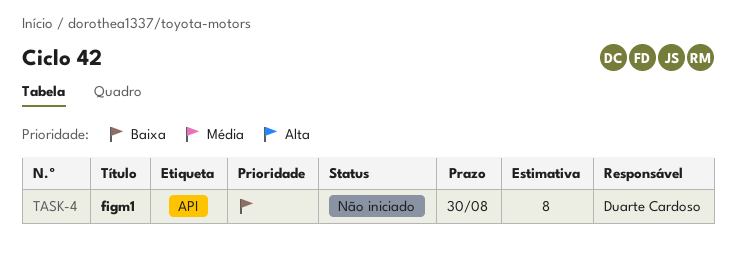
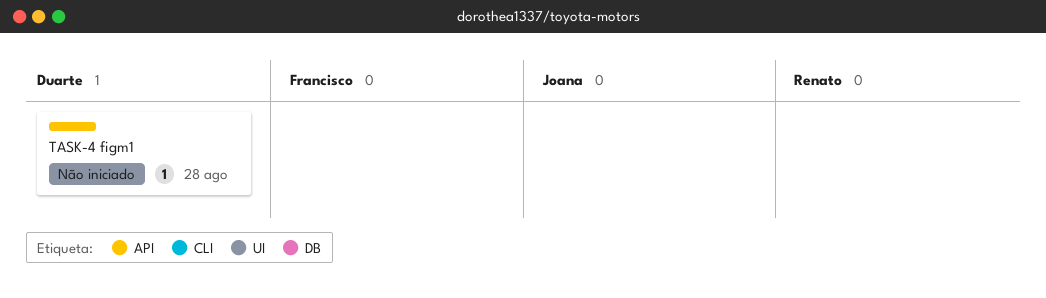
TASK-4, estimate: 8 -> 1
TASK-4, due: Aug 30 -> Aug 28

